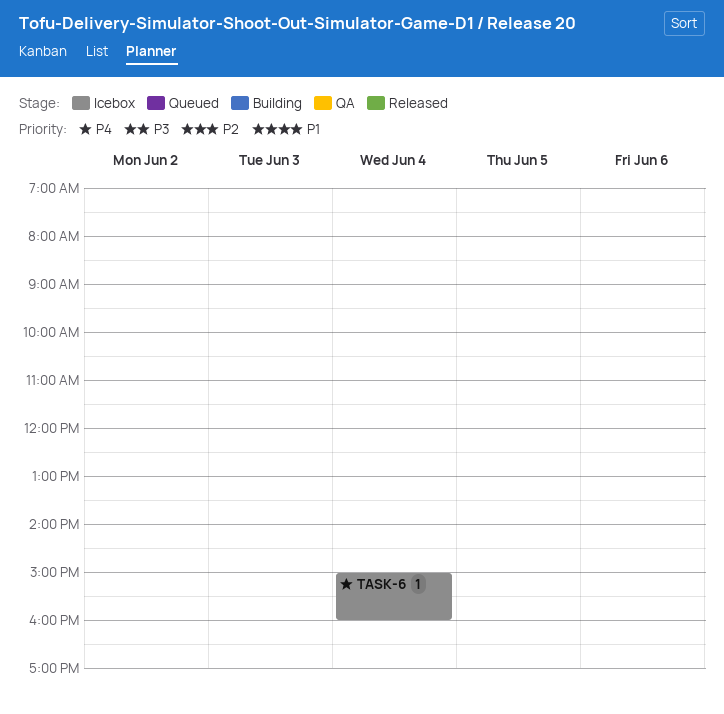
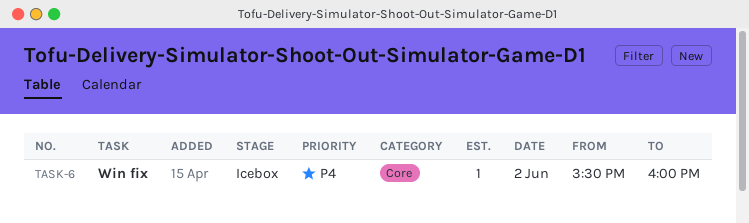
TASK-6, day: Jun 4 -> Jun 2
TASK-6, begins: 15:00 -> 15:30

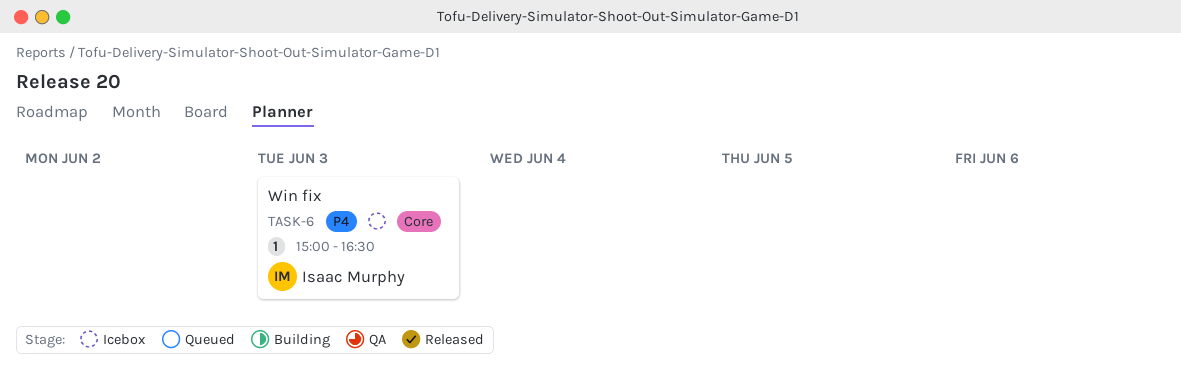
TASK-6, day: Jun 2 -> Jun 3
TASK-6, begins: 15:30 -> 15:00
TASK-6, ends: 16:00 -> 16:30

